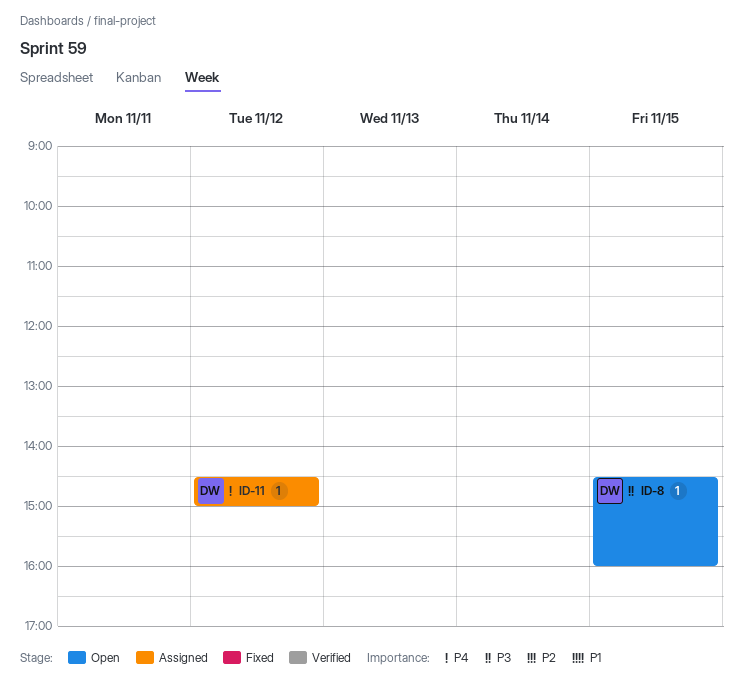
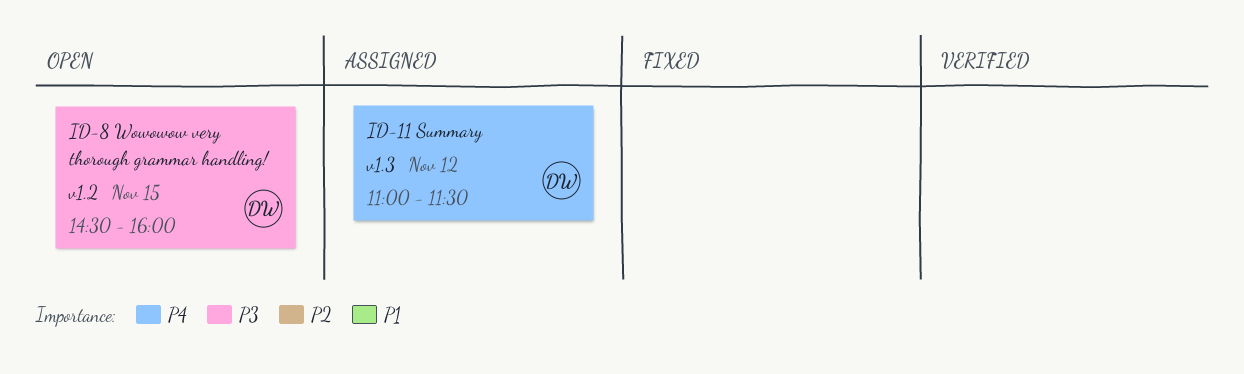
ID-11, begins: 14:30 -> 11:00
ID-11, ends: 15:00 -> 11:30

